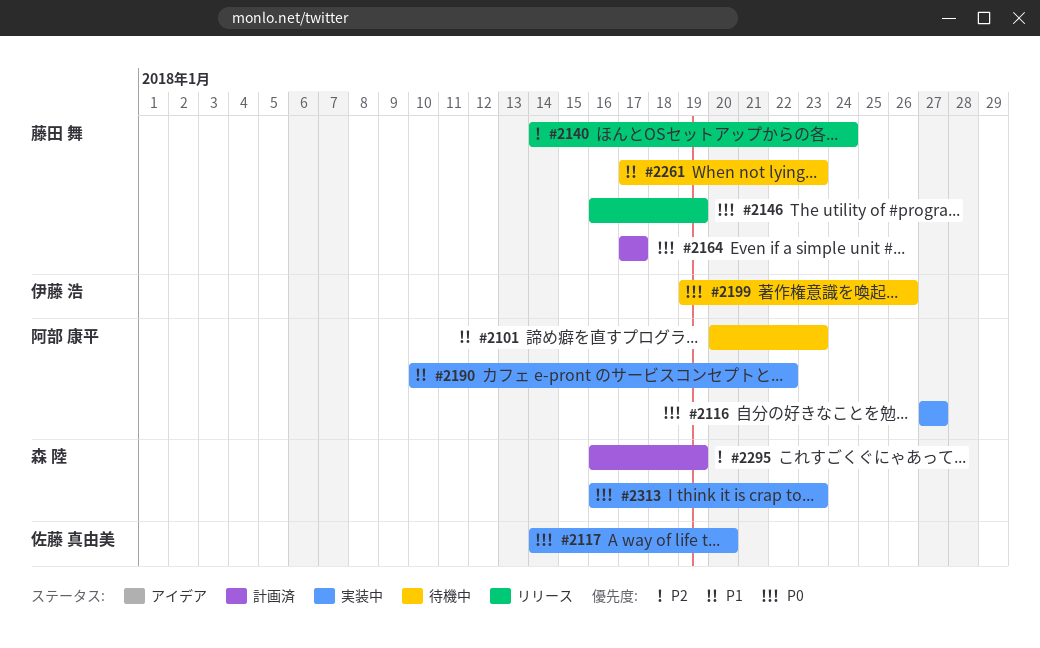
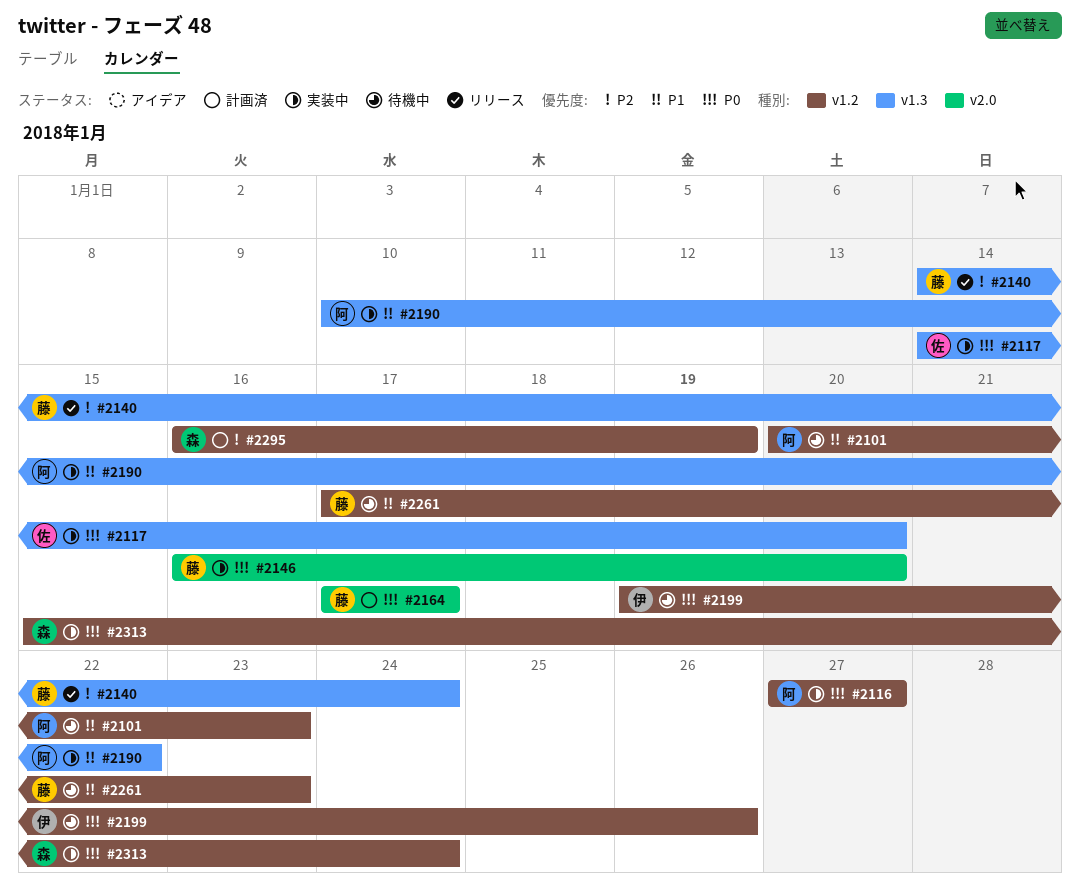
#2146, status: リリース -> 実装中
#2146, due: Jan 19 -> Jan 20
#2313, start: Jan 16 -> Jan 15
#2313, due: Jan 23 -> Jan 24

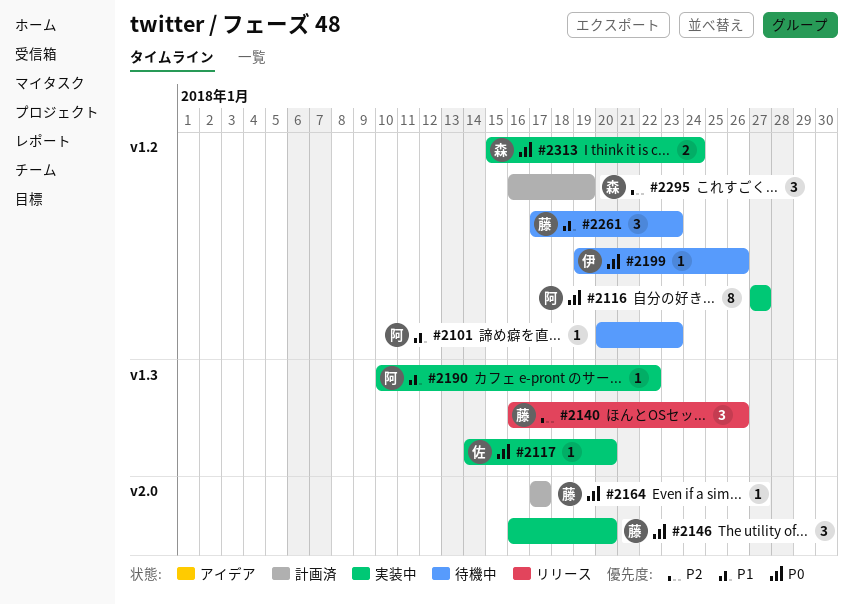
#2140, start: Jan 14 -> Jan 16
#2140, due: Jan 24 -> Jan 26

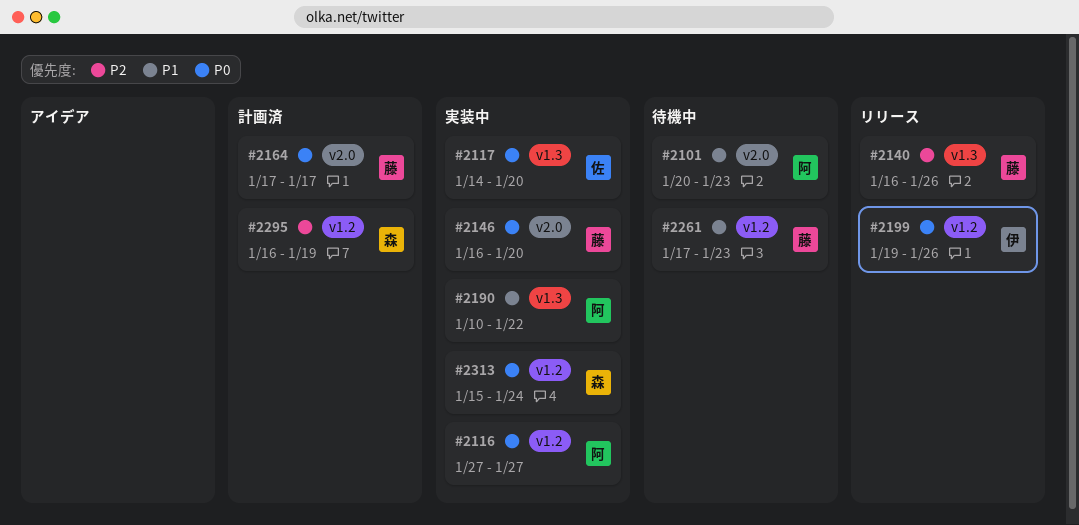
#2101, label: v1.2 -> v2.0
#2199, status: 待機中 -> リリース

